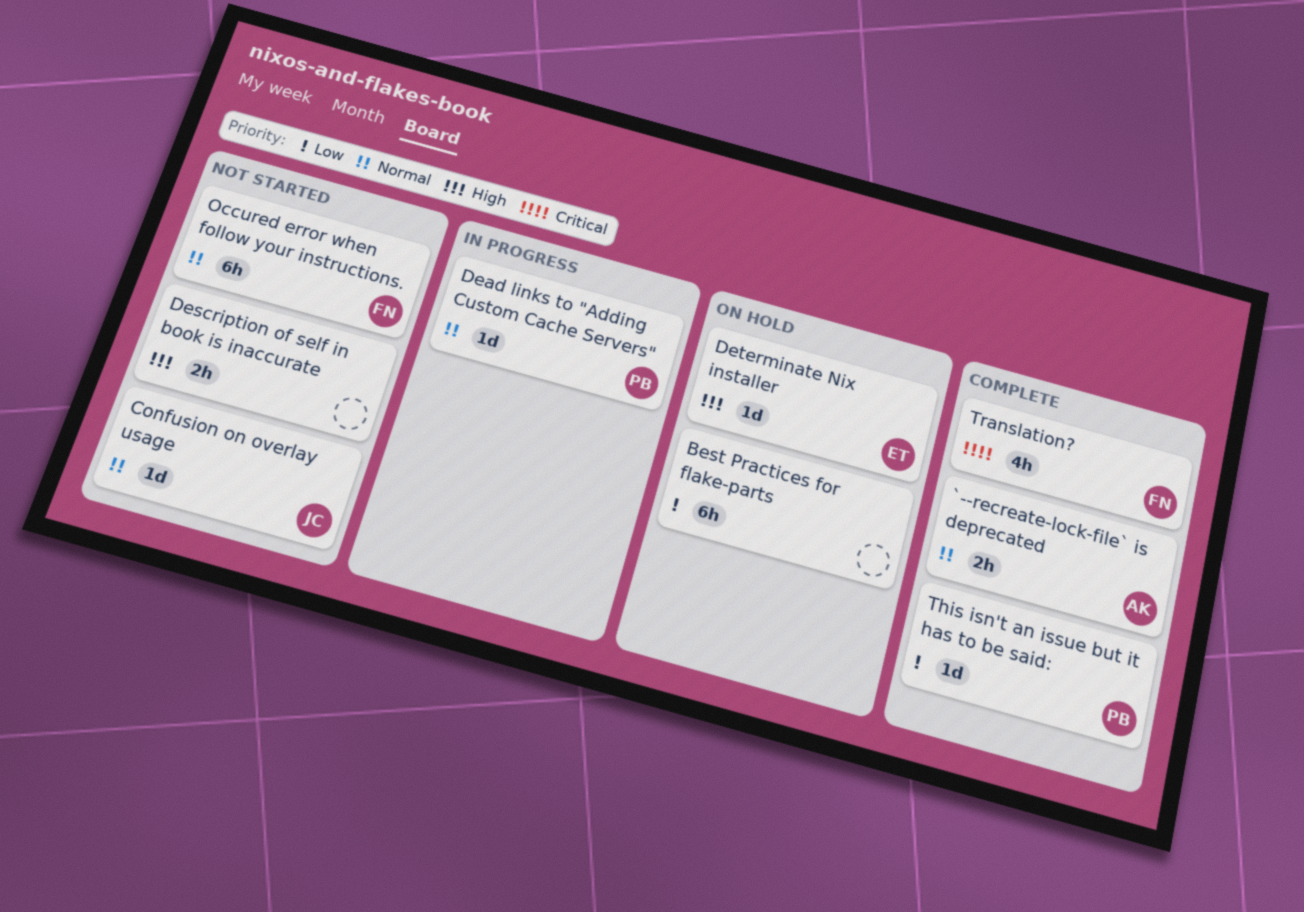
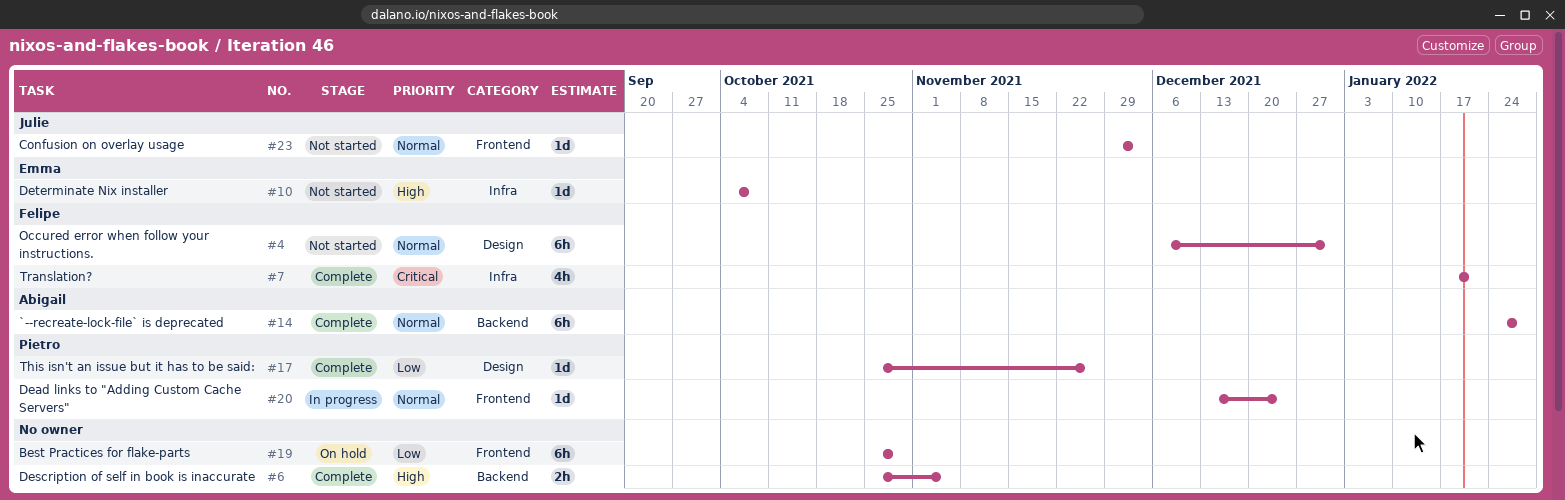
`--recreate-lock-file` is deprecated, estimate: 2h -> 6h
Description of self in book is inaccurate, status: Not started -> Complete
Determinate Nix installer, status: On hold -> Not started

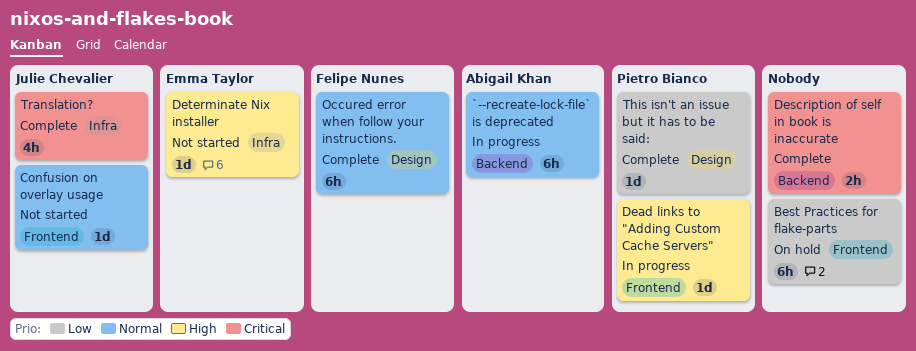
`--recreate-lock-file` is deprecated, status: Complete -> In progress
Dead links to "Adding Custom Cache Servers", priority: Normal -> High
Description of self in book is inaccurate, priority: High -> Critical
Occured error when follow your instructions., status: Not started -> Complete
Translation?, owner: Felipe Nunes -> Julie Chevalier

